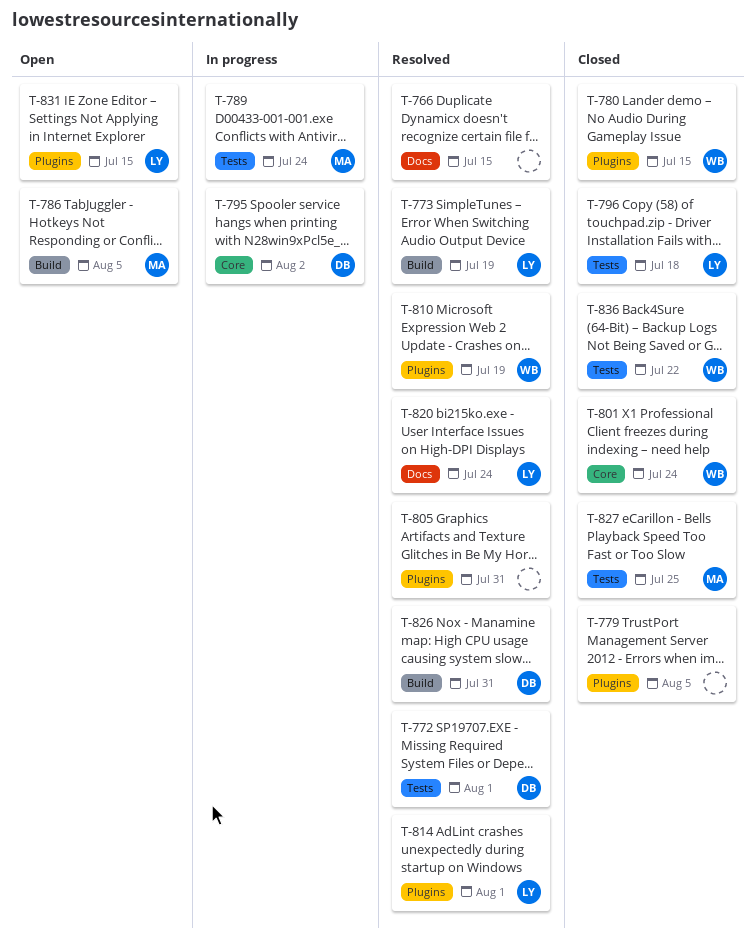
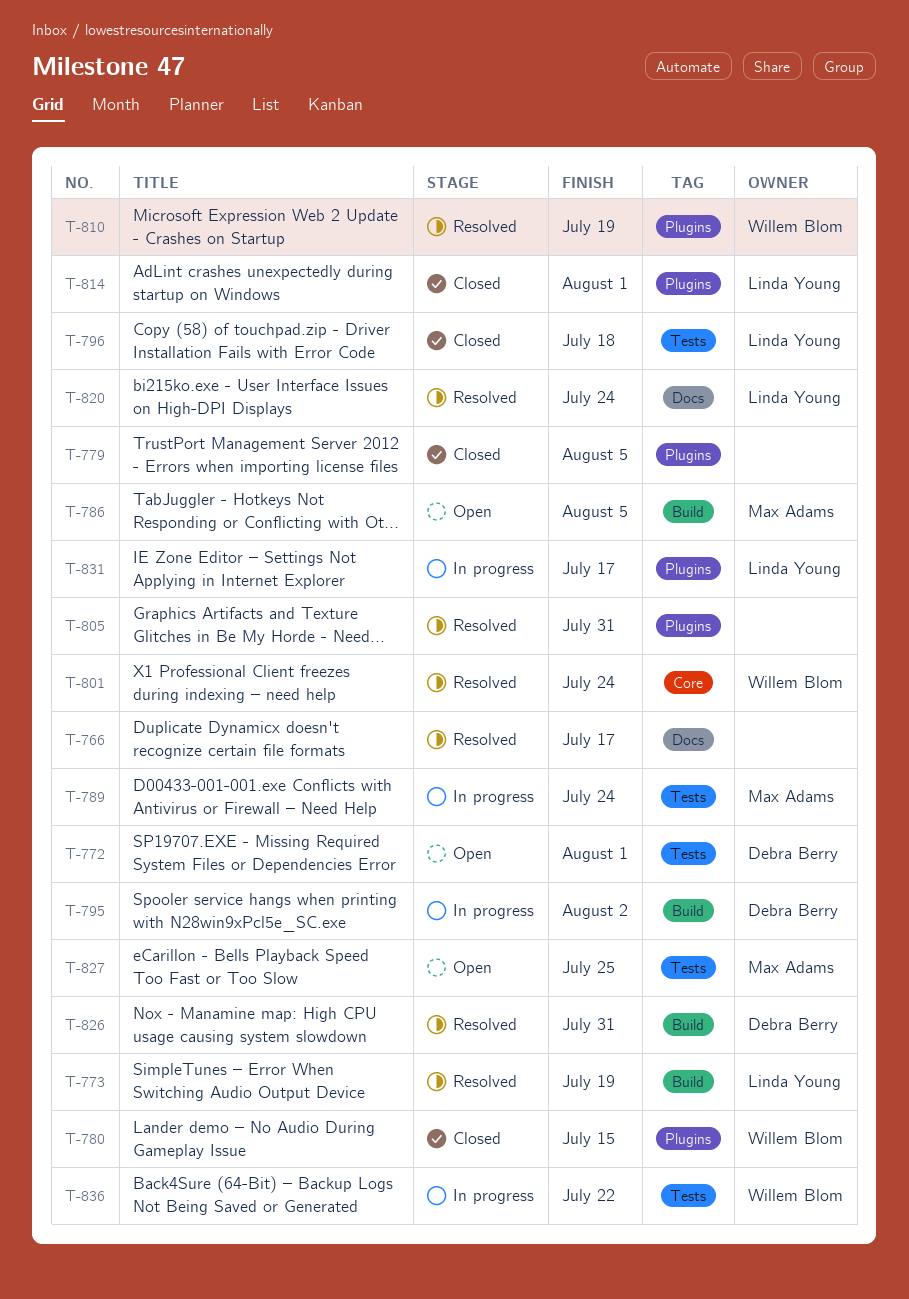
T-766, due: Jul 15 -> Jul 17
T-772, status: Resolved -> Open
T-795, label: Core -> Build
T-801, status: Closed -> Resolved
T-814, status: Resolved -> Closed
T-827, status: Closed -> Open
T-831, status: Open -> In progress
T-831, due: Jul 15 -> Jul 17
T-836, status: Closed -> In progress

